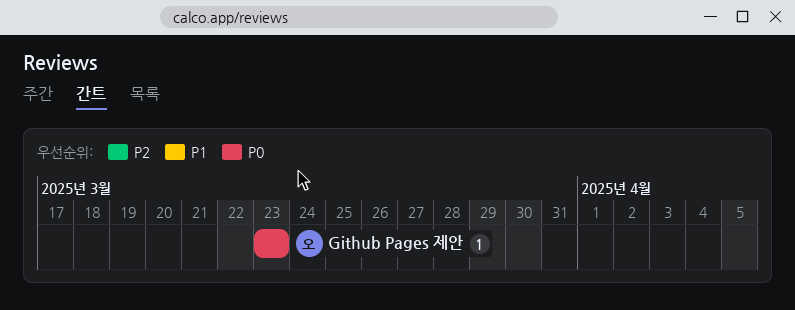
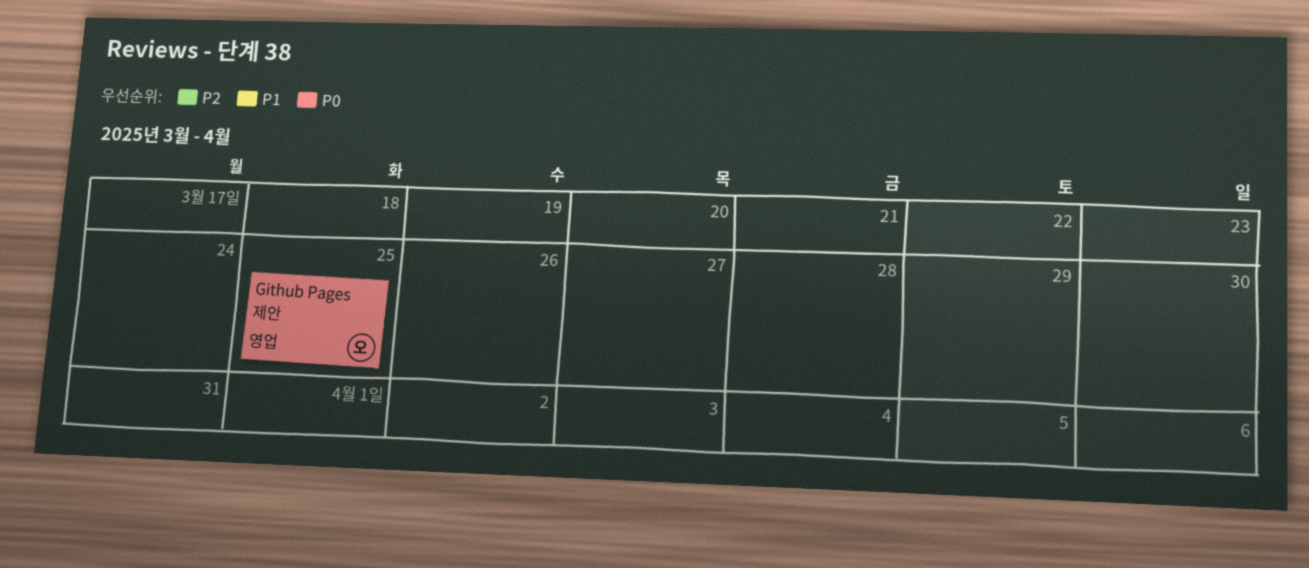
Github Pages 제안, due: Mar 23 -> Mar 25

